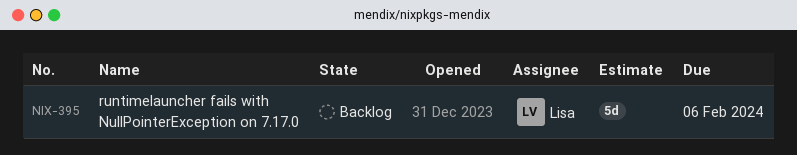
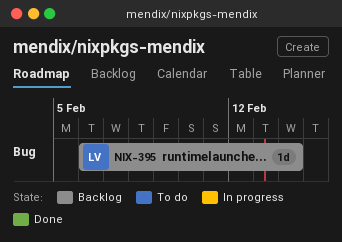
NIX-395, estimate: 5d -> 1d
NIX-395, due: Feb 6 -> Feb 14

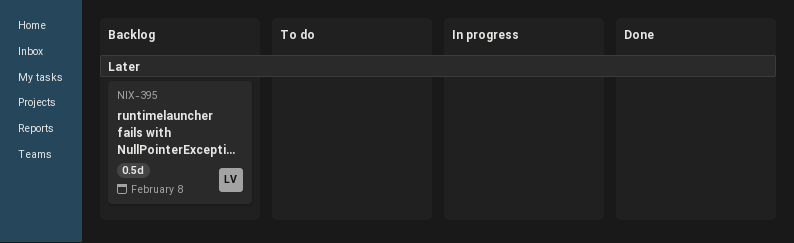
NIX-395, estimate: 1d -> 0.5d
NIX-395, due: Feb 14 -> Feb 8

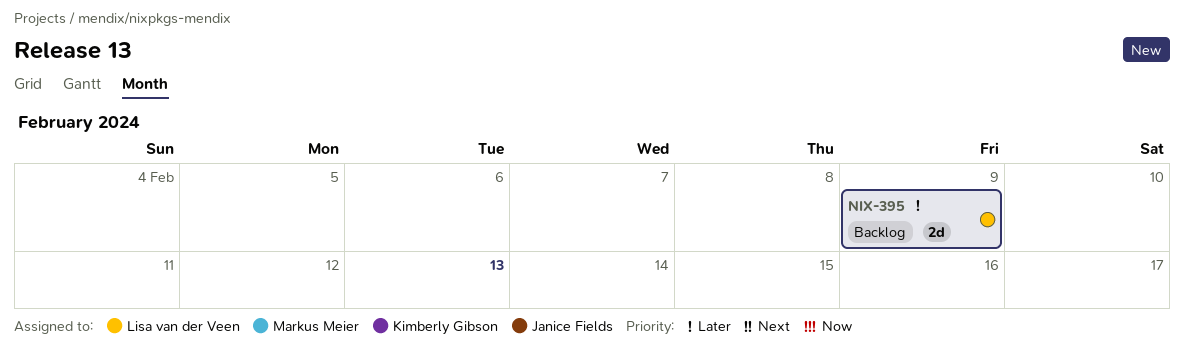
NIX-395, estimate: 0.5d -> 2d
NIX-395, due: Feb 8 -> Feb 9

